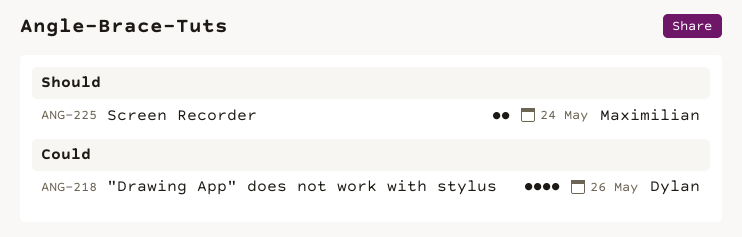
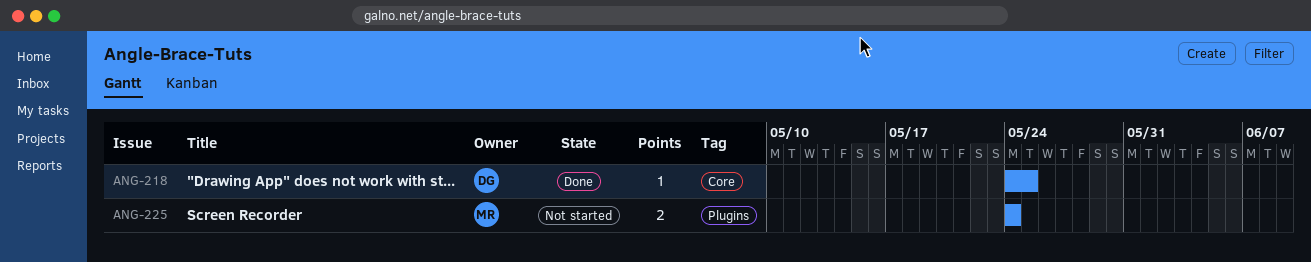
ANG-218, estimate: 4 -> 1
ANG-218, due: May 26 -> May 25

